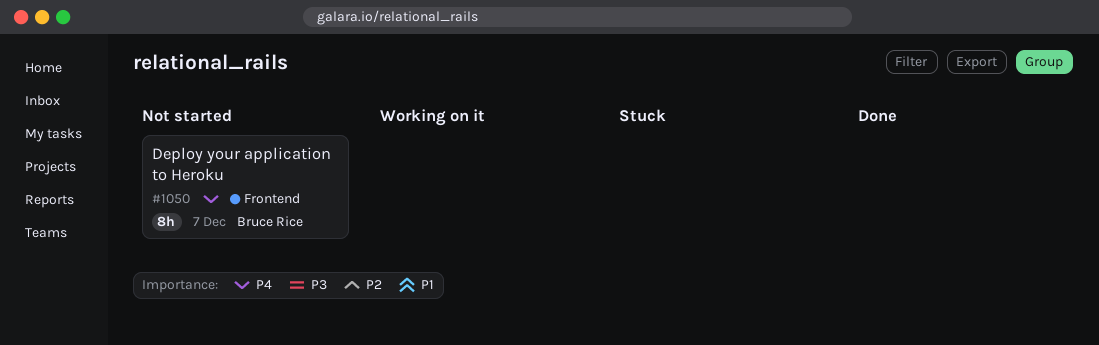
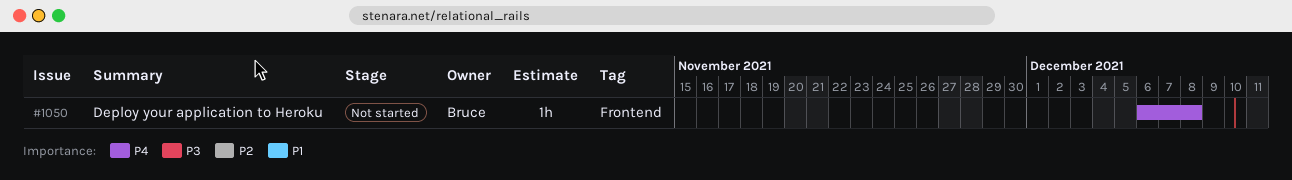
#1050, estimate: 8h -> 1h
#1050, due: Dec 7 -> Dec 8

